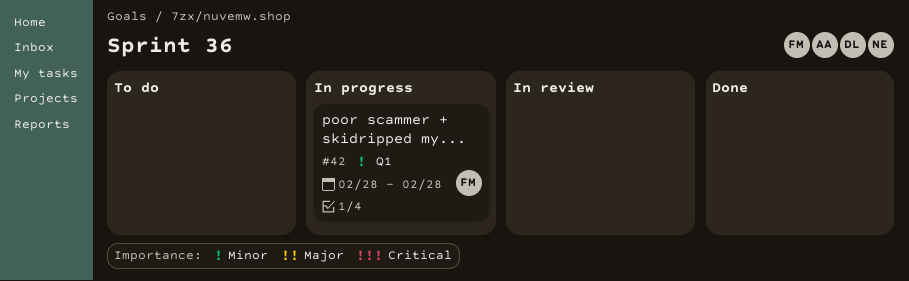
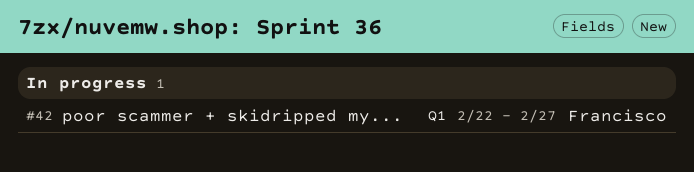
#42, start: Feb 28 -> Feb 22
#42, due: Feb 28 -> Feb 27

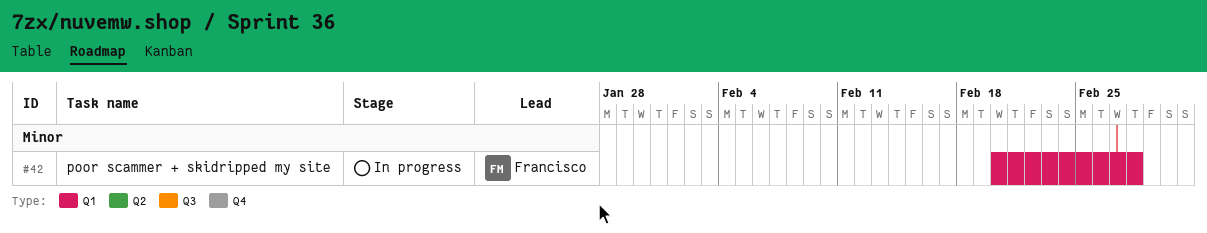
#42, start: Feb 22 -> Feb 20
#42, due: Feb 27 -> Feb 28

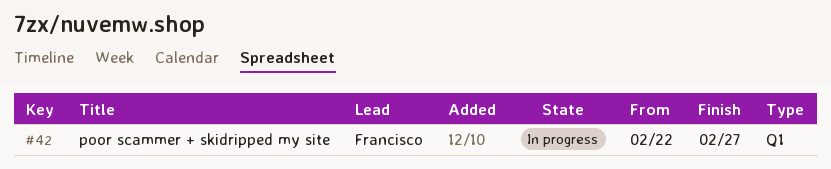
#42, start: Feb 20 -> Feb 22
#42, due: Feb 28 -> Feb 27

